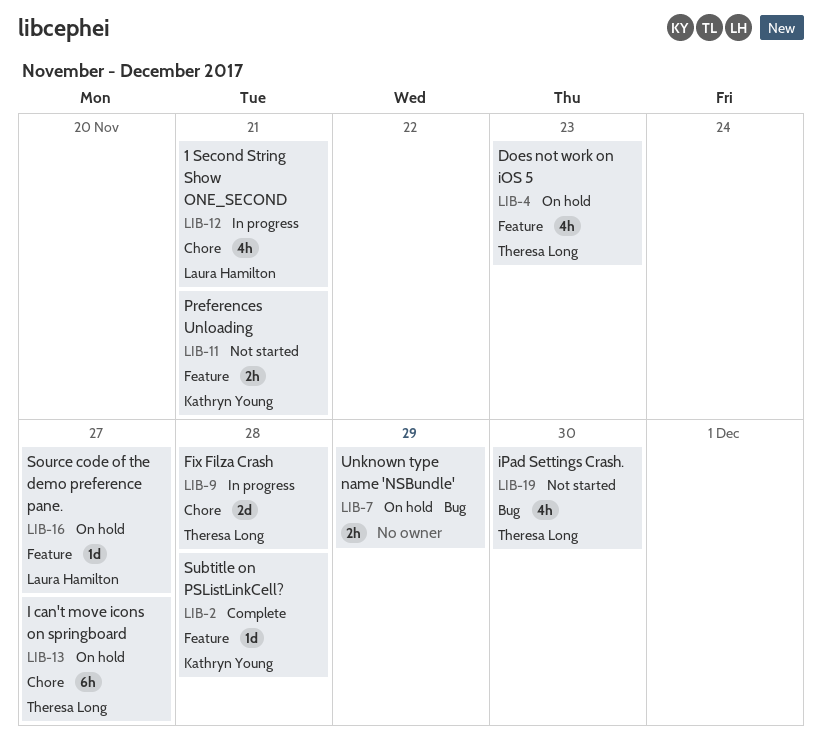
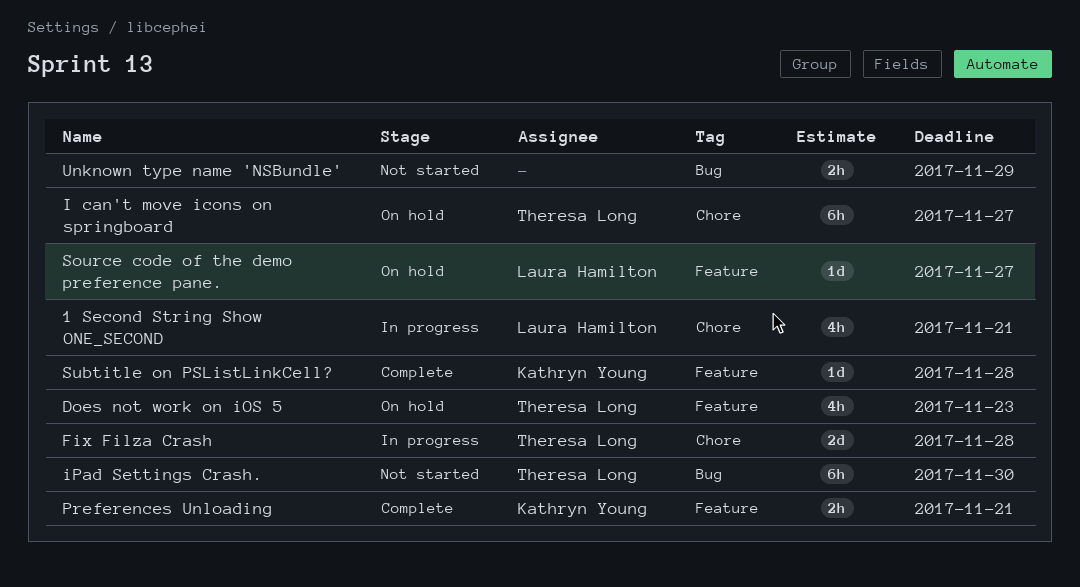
iPad Settings Crash., estimate: 4h -> 6h
Preferences Unloading, status: Not started -> Complete
Unknown type name 'NSBundle', status: On hold -> Not started

